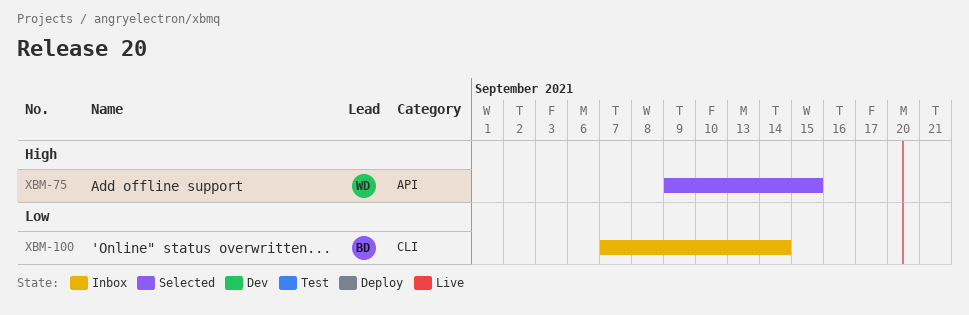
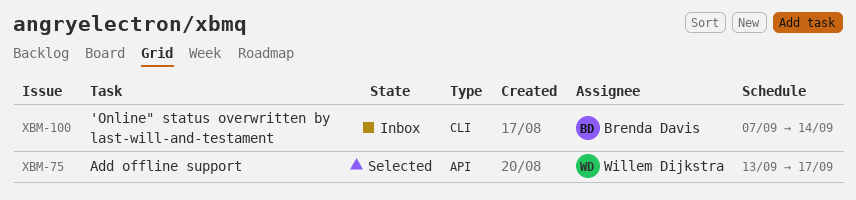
XBM-75, start: Sep 9 -> Sep 13
XBM-75, due: Sep 15 -> Sep 17

